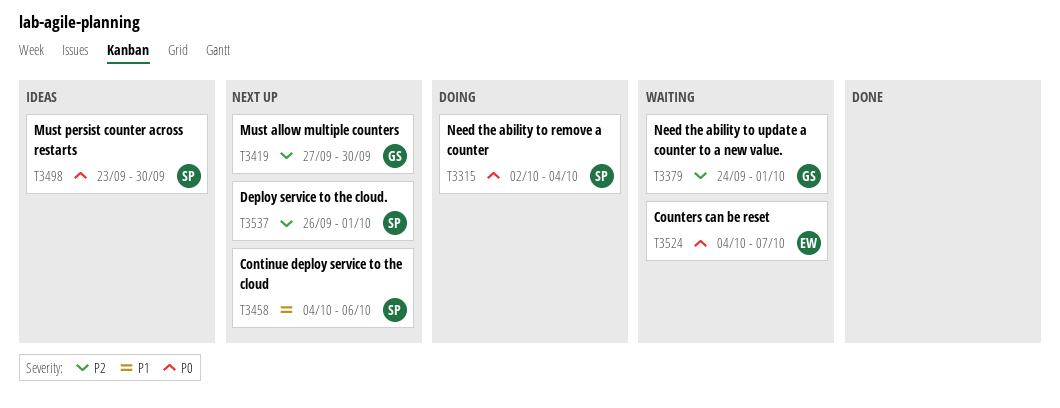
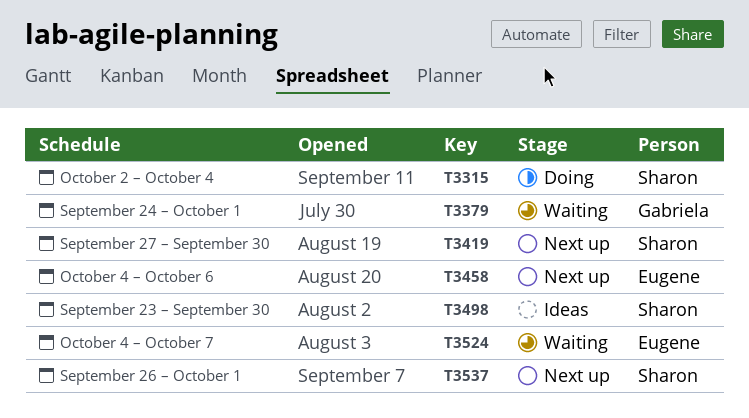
T3419, owner: Gabriela -> Sharon
T3458, owner: Sharon -> Eugene

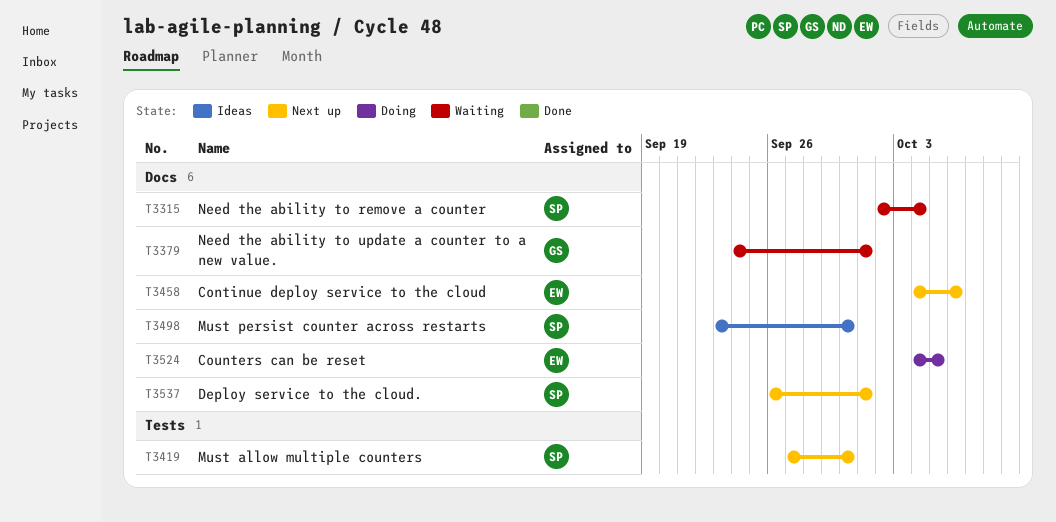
T3315, status: Doing -> Waiting
T3524, status: Waiting -> Doing
T3524, due: Oct 7 -> Oct 5

